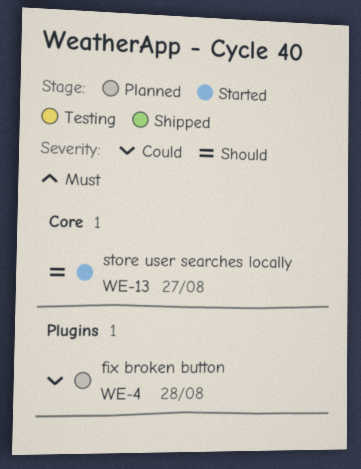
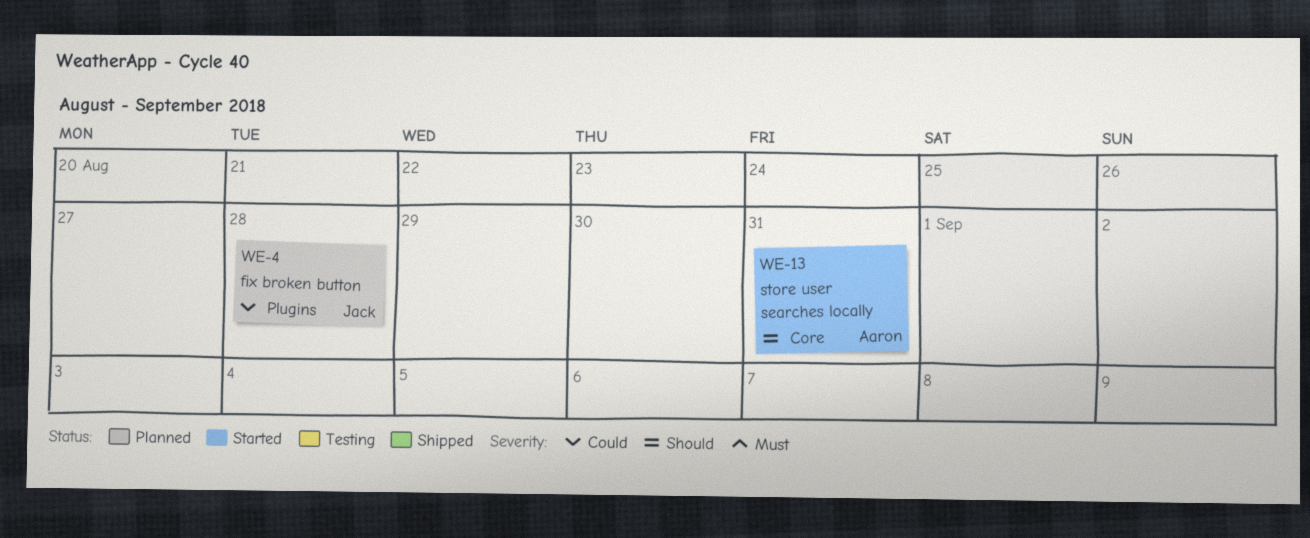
WE-13, due: Aug 27 -> Aug 31

